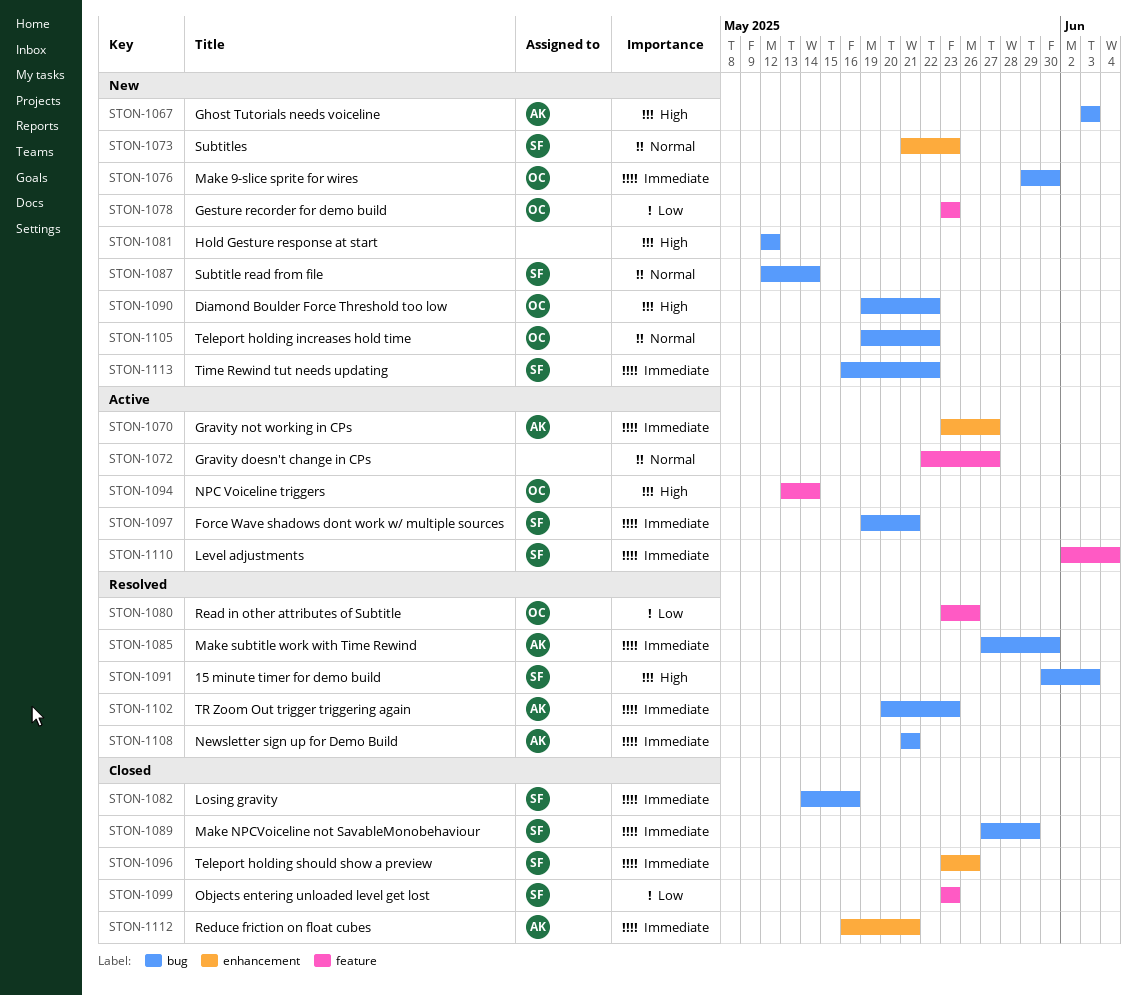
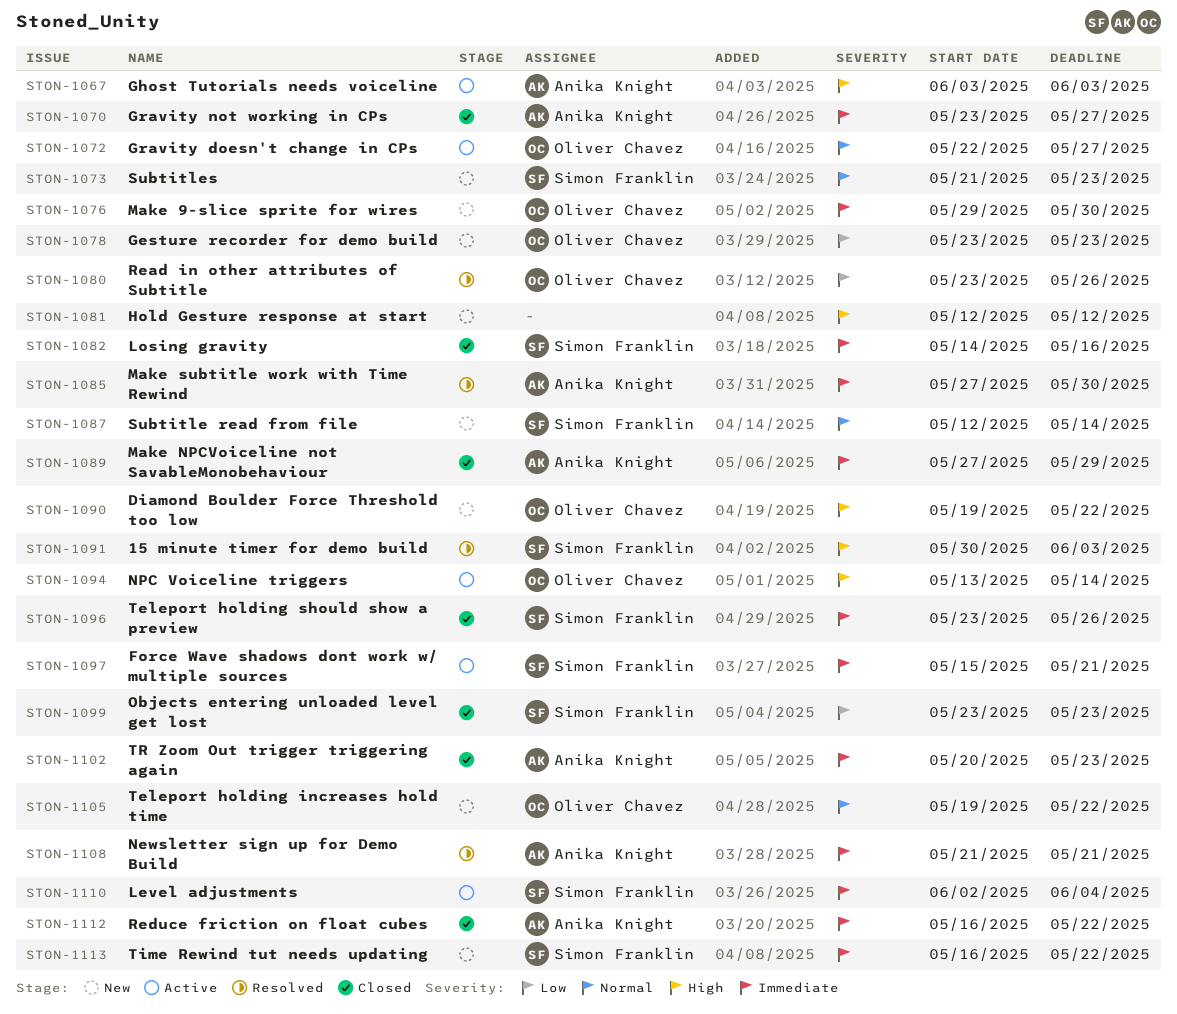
STON-1067, status: New -> Active
STON-1070, status: Active -> Closed
STON-1072, owner: none -> Oliver Chavez
STON-1089, owner: Simon Franklin -> Anika Knight
STON-1097, start: May 19 -> May 15
STON-1102, status: Resolved -> Closed
STON-1112, due: May 21 -> May 22

